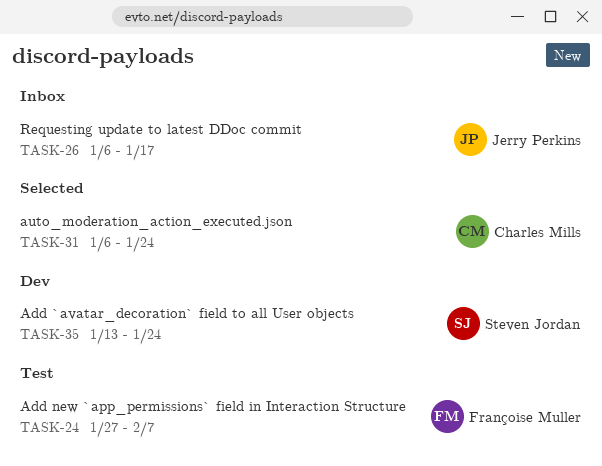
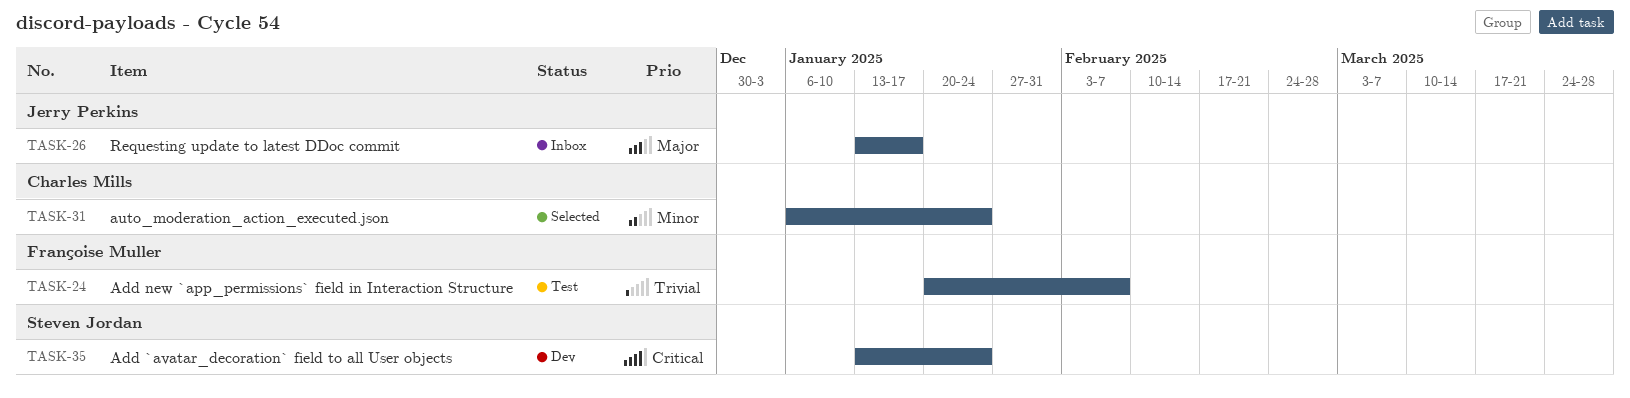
TASK-24, start: Jan 27 -> Jan 20
TASK-26, start: Jan 6 -> Jan 13

